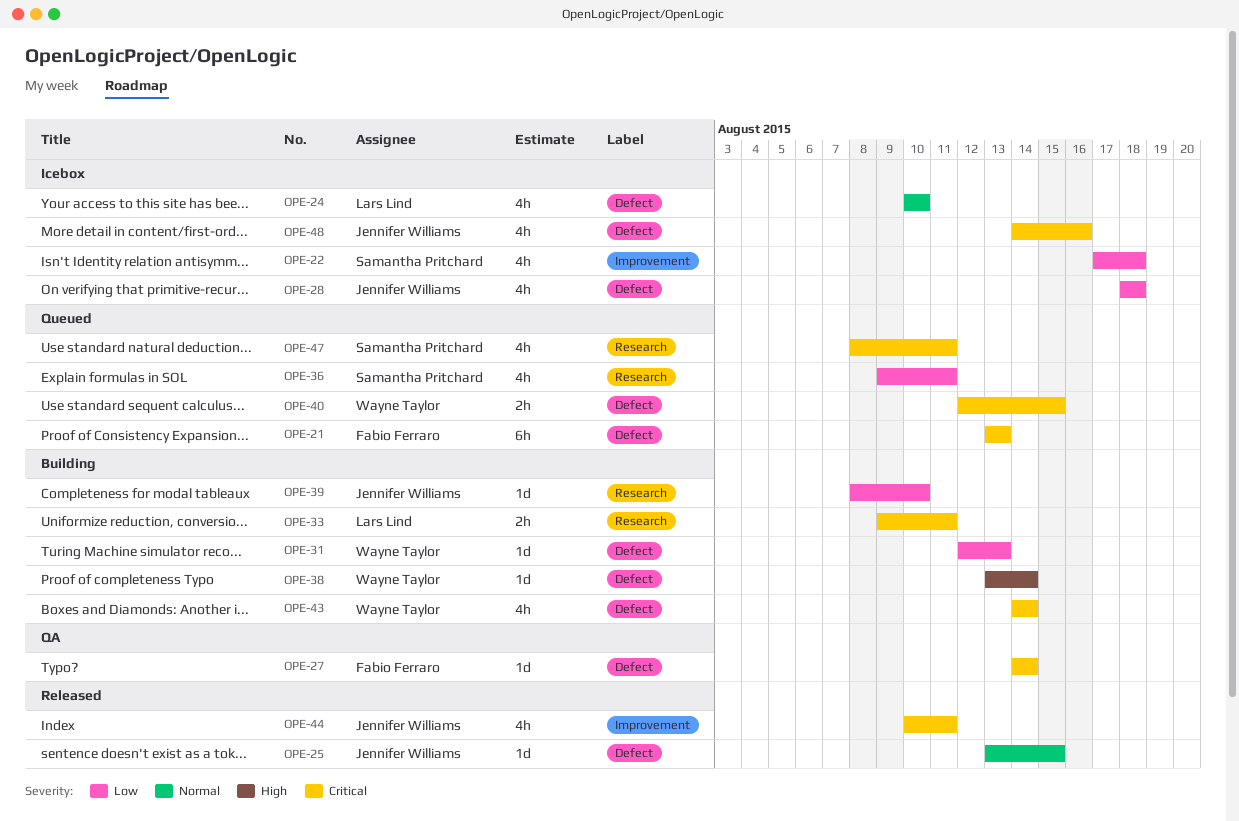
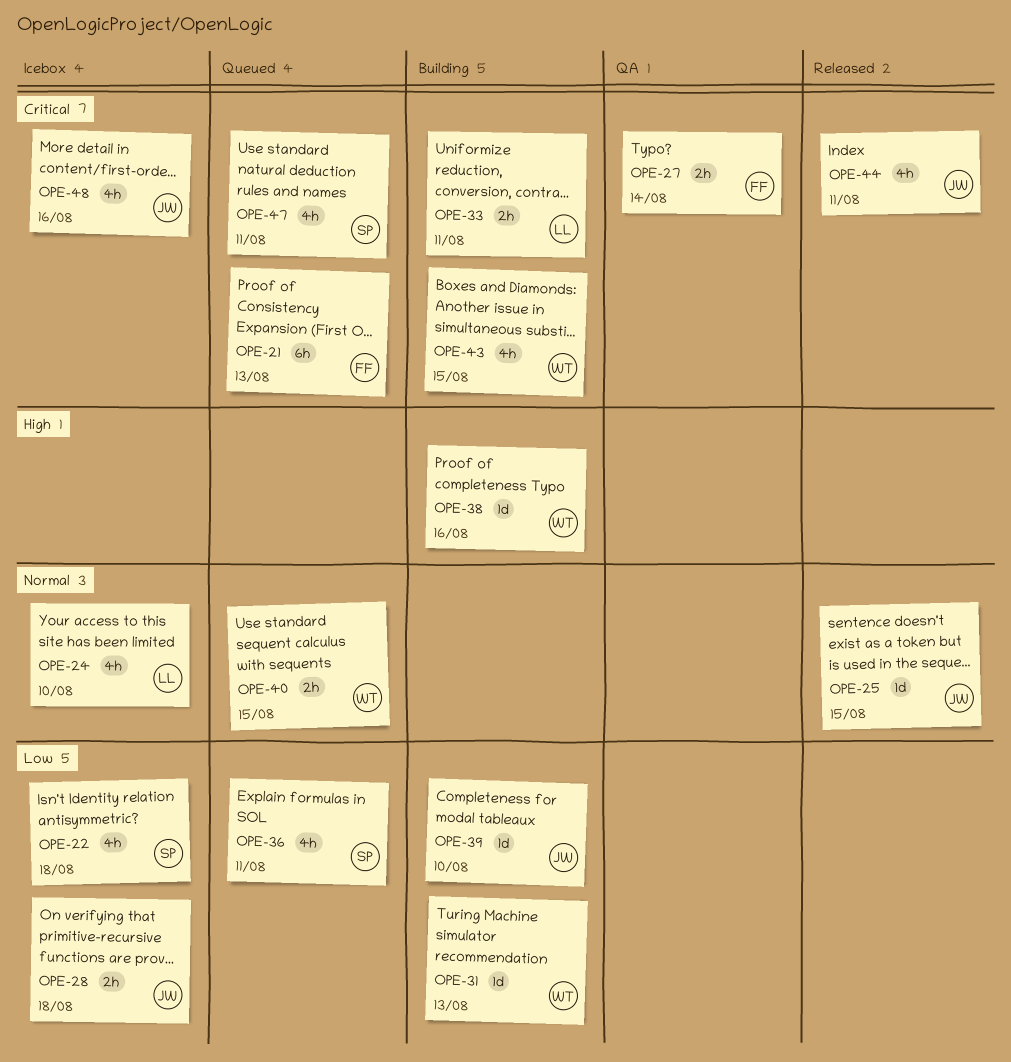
OPE-27, estimate: 1d -> 2h
OPE-28, estimate: 4h -> 2h
OPE-38, due: Aug 14 -> Aug 16
OPE-40, priority: Critical -> Normal
OPE-43, due: Aug 14 -> Aug 15

